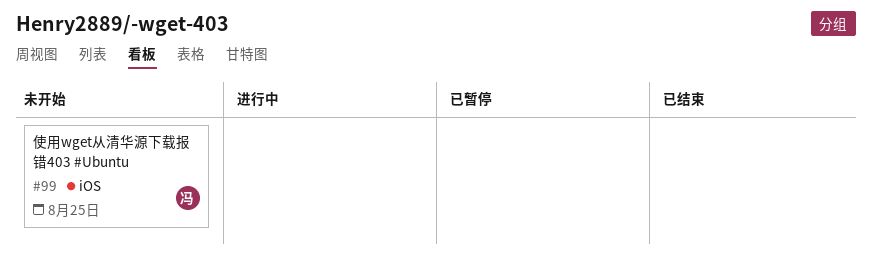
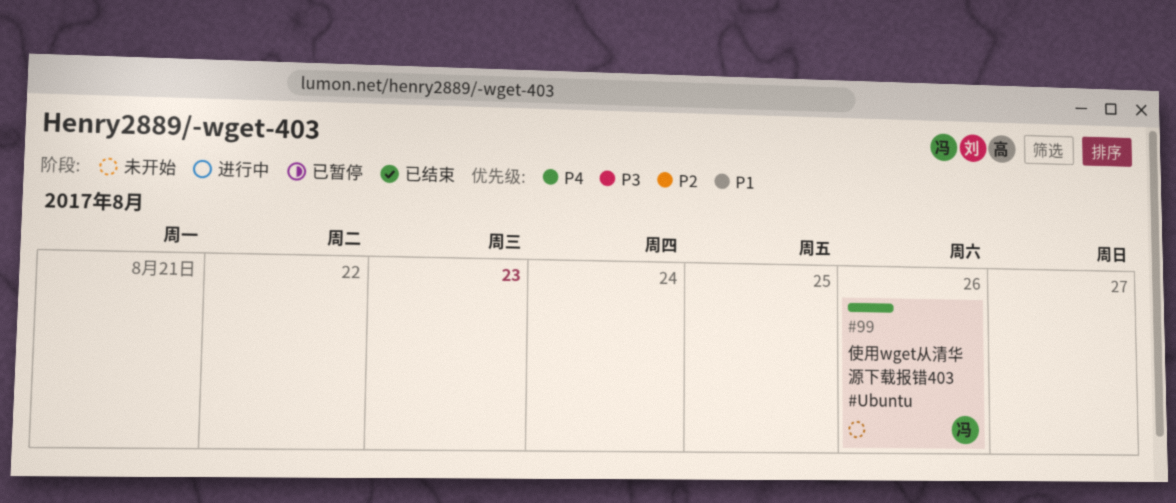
#99, due: Aug 25 -> Aug 26

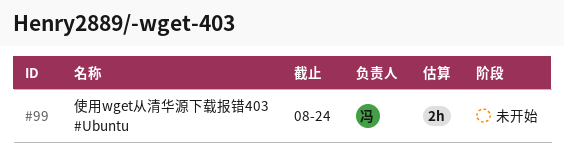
#99, due: Aug 26 -> Aug 24

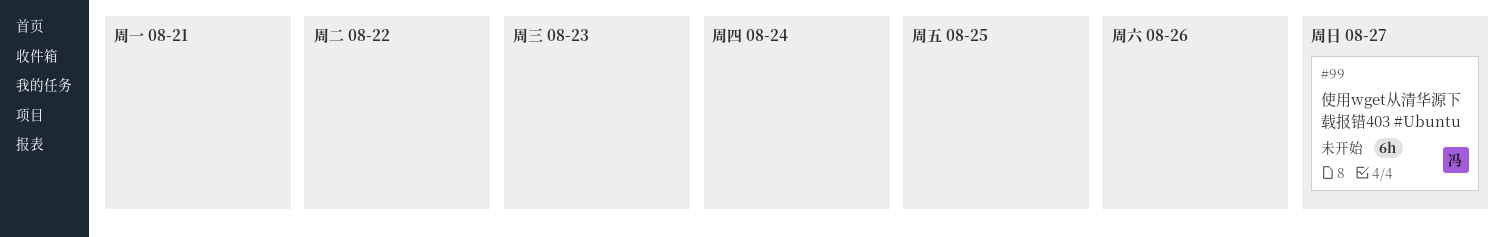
#99, estimate: 2h -> 6h
#99, due: Aug 24 -> Aug 27

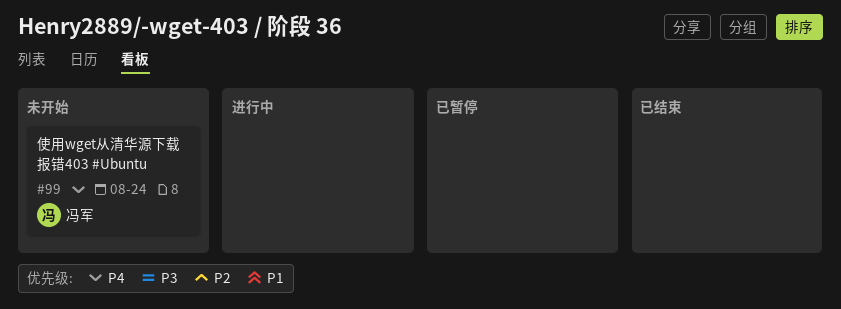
#99, due: Aug 27 -> Aug 24

